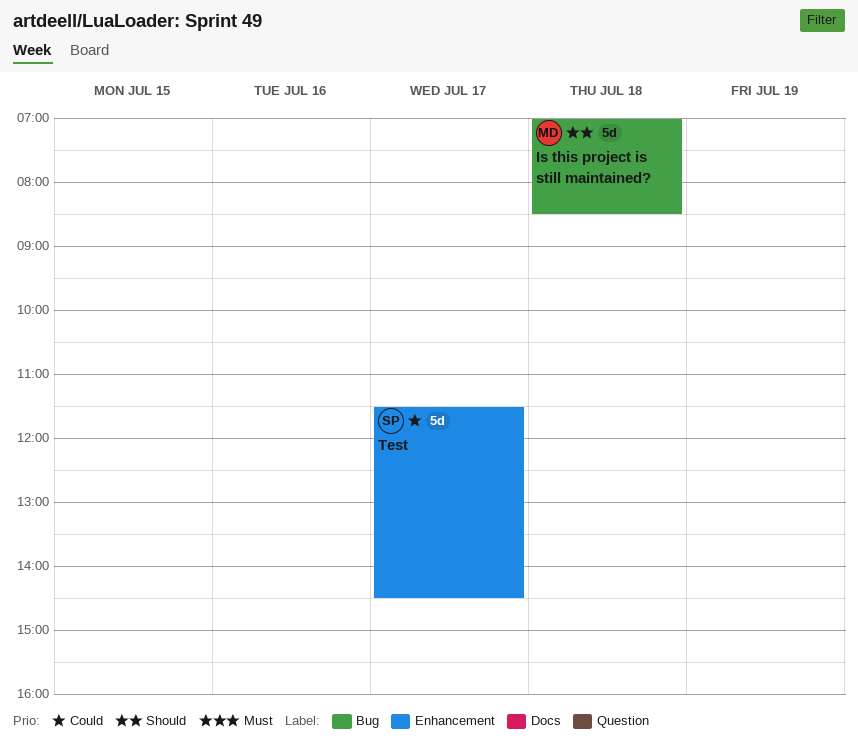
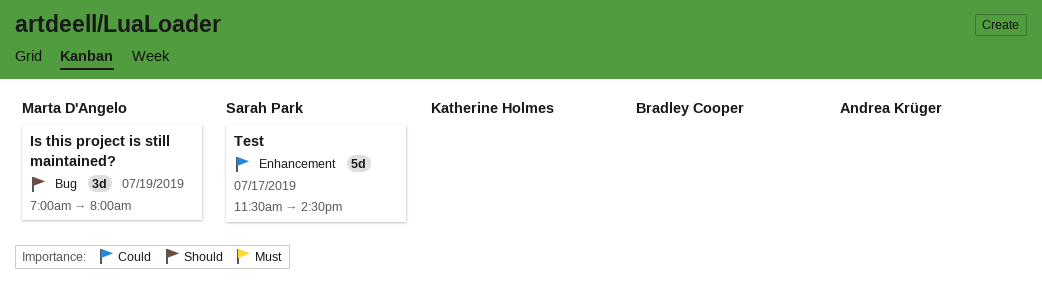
Is this project is still maintained?, estimate: 5d -> 3d
Is this project is still maintained?, day: Jul 18 -> Jul 19
Is this project is still maintained?, ends: 08:30 -> 08:00

